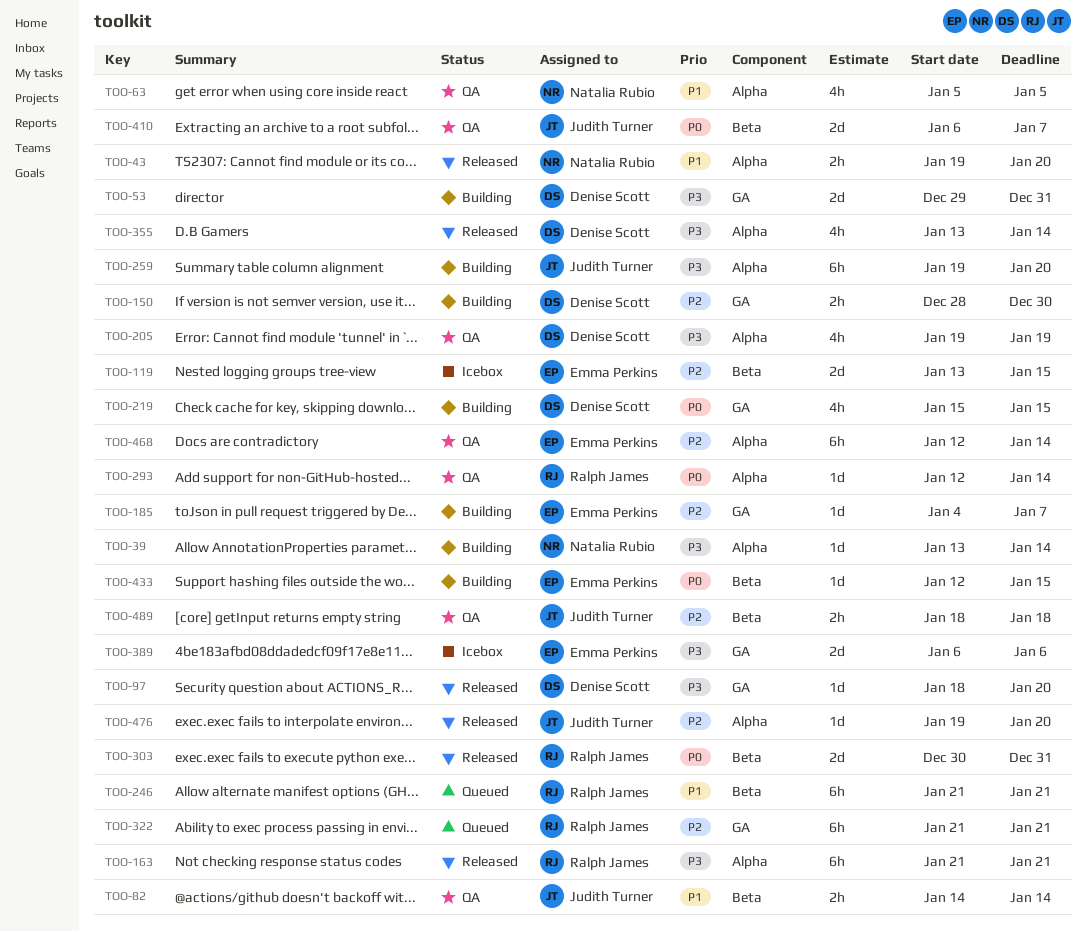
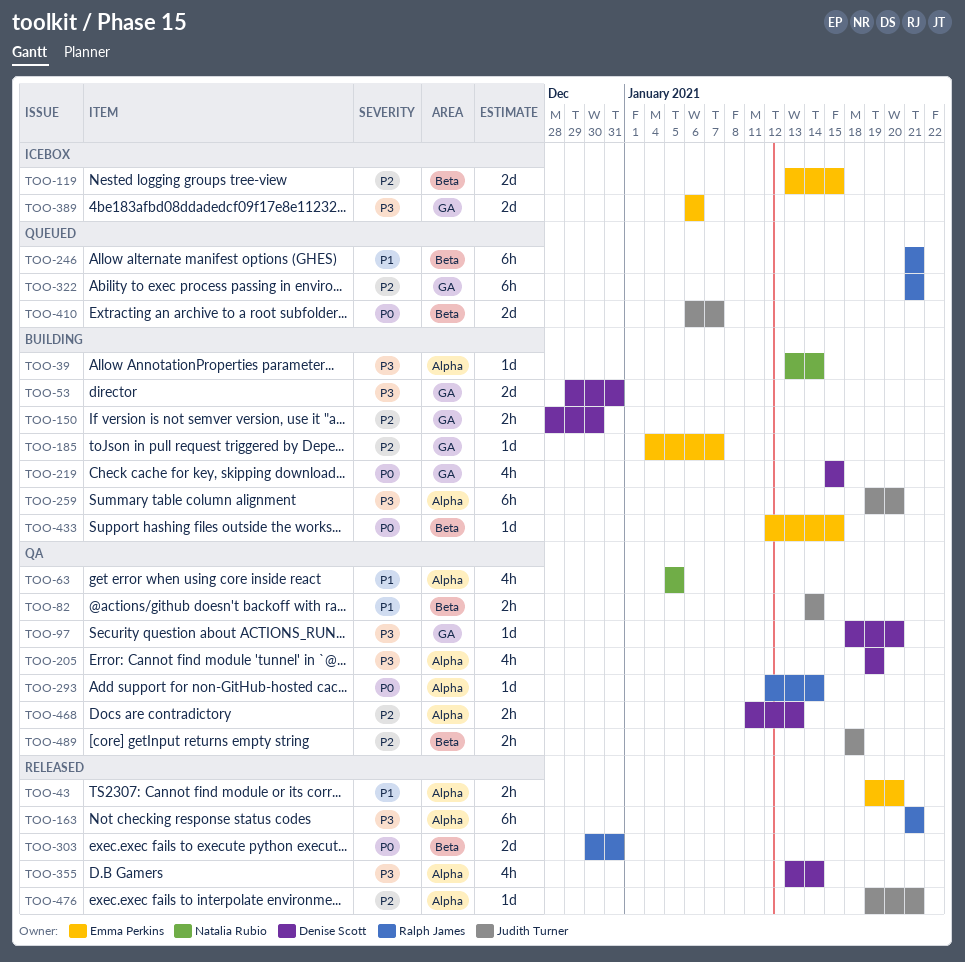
TOO-43, owner: Natalia Rubio -> Emma Perkins
TOO-97, status: Released -> QA
TOO-410, status: QA -> Queued
TOO-468, owner: Emma Perkins -> Denise Scott
TOO-468, estimate: 6h -> 2h
TOO-468, start: Jan 12 -> Jan 11
TOO-468, due: Jan 14 -> Jan 13
TOO-476, due: Jan 20 -> Jan 21

